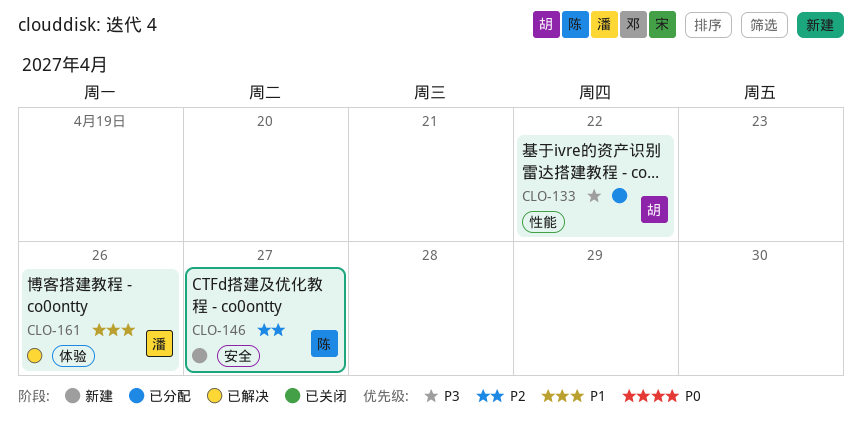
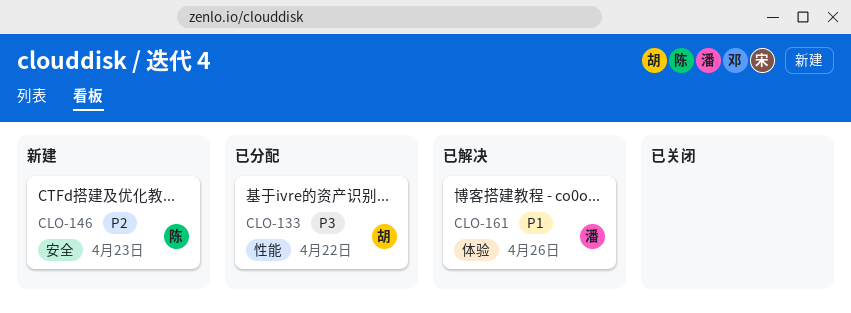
CLO-146, due: Apr 27 -> Apr 23

